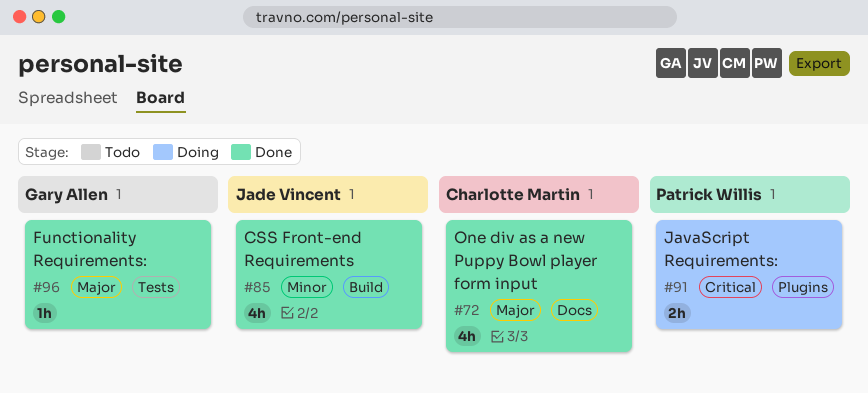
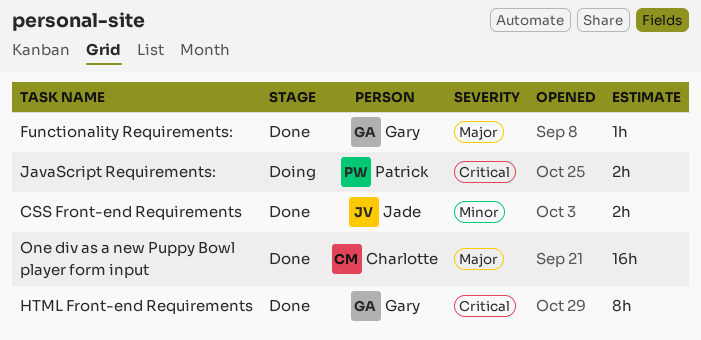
CSS Front-end Requirements, estimate: 4h -> 2h
HTML Front-end Requirements: none -> present
One div as a new Puppy Bowl player form input, estimate: 4h -> 16h

